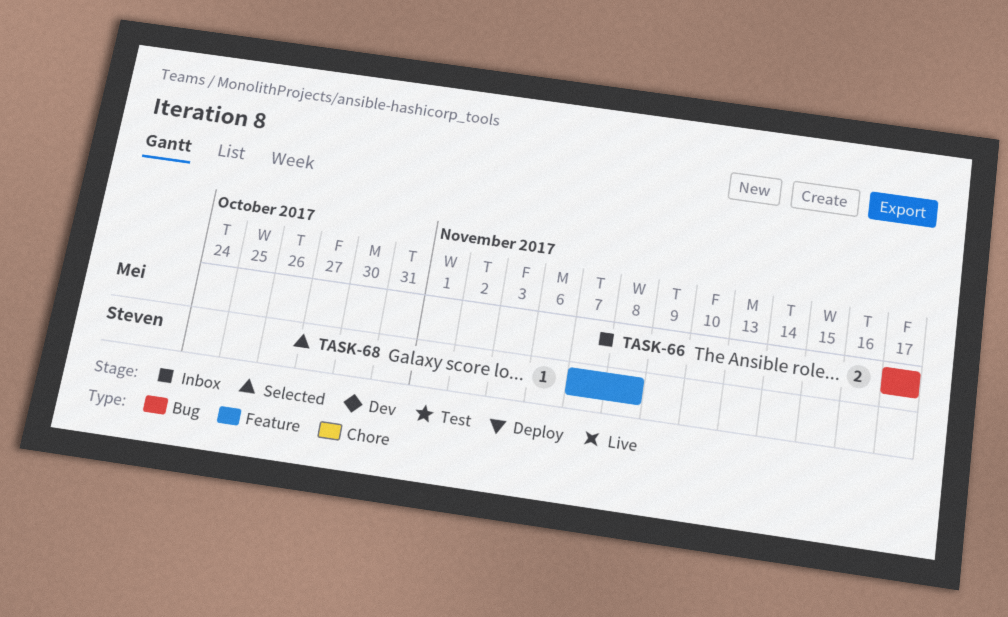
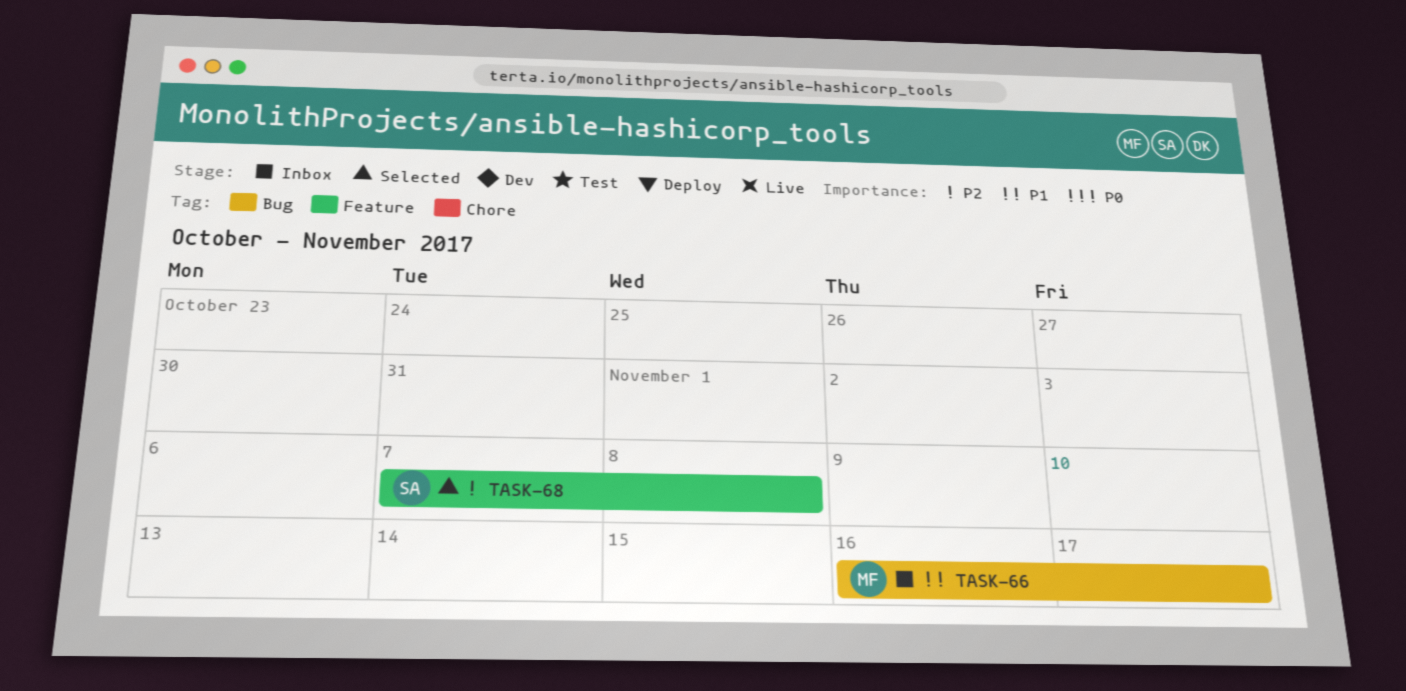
TASK-66, start: Nov 17 -> Nov 16

